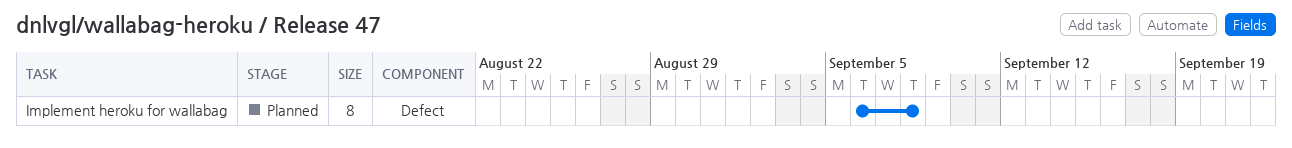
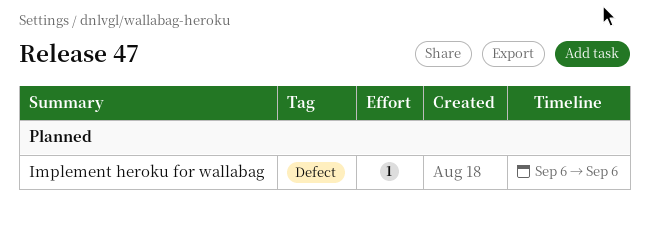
Implement heroku for wallabag, estimate: 8 -> 1
Implement heroku for wallabag, due: Sep 8 -> Sep 6

